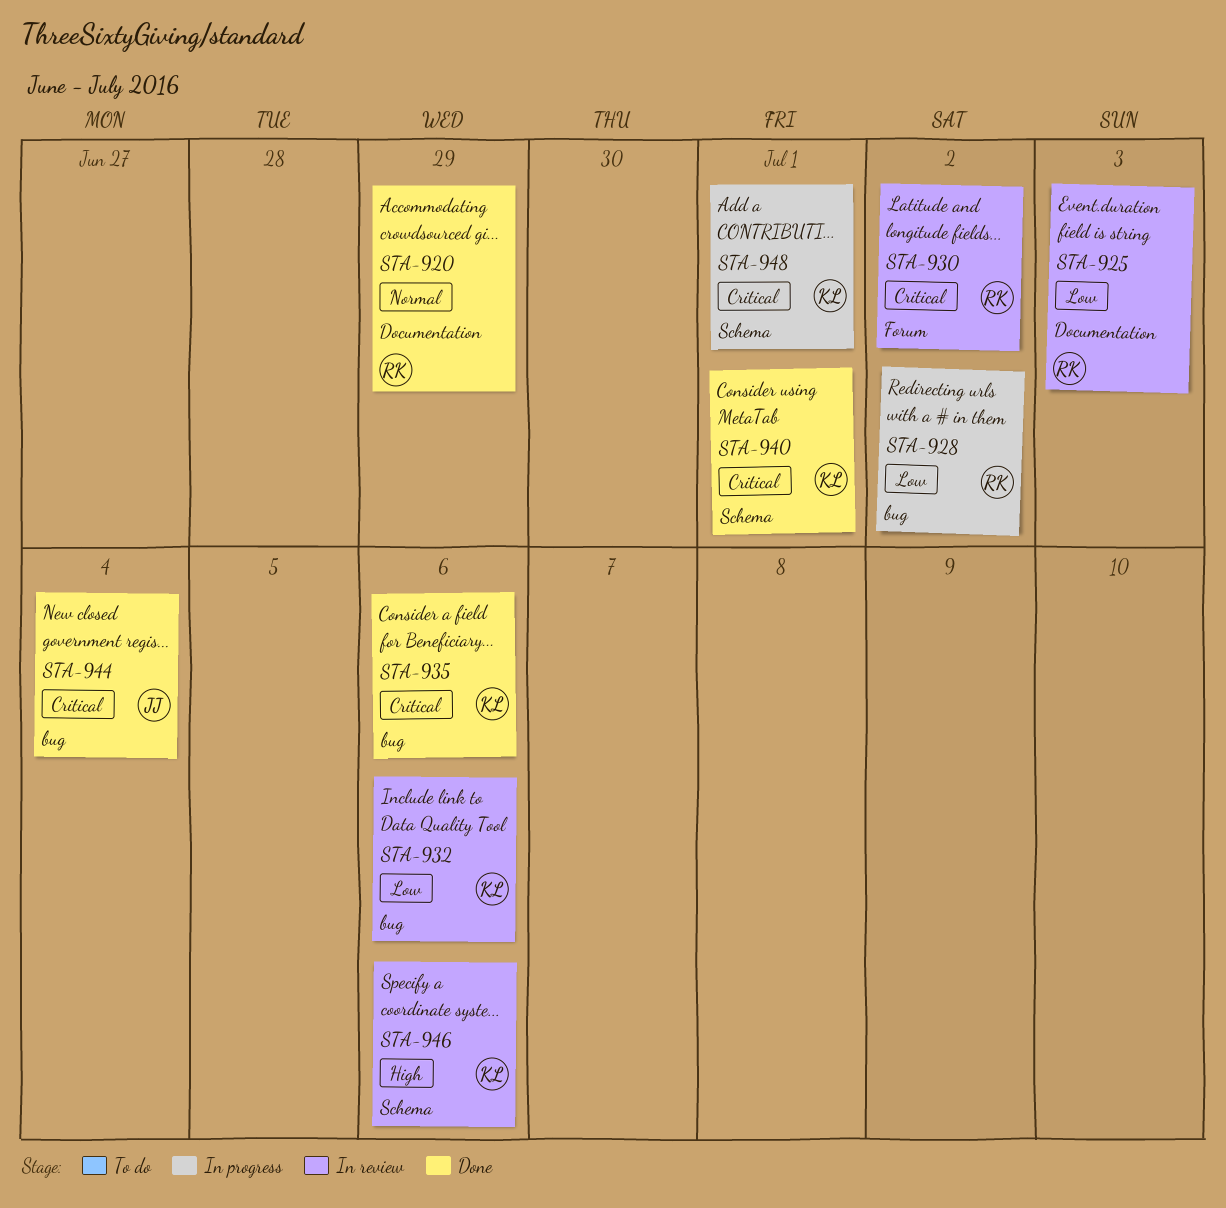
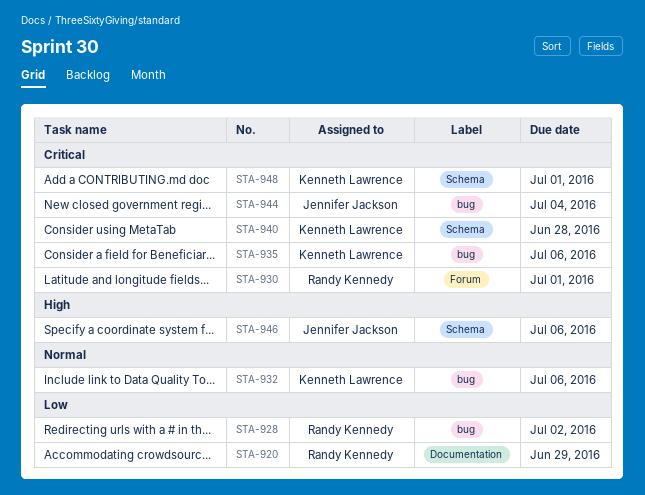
STA-920, priority: Normal -> Low
STA-925: present -> none
STA-930, due: Jul 2 -> Jul 1
STA-932, priority: Low -> Normal
STA-940, due: Jul 1 -> Jun 28
STA-946, owner: Kenneth Lawrence -> Jennifer Jackson

